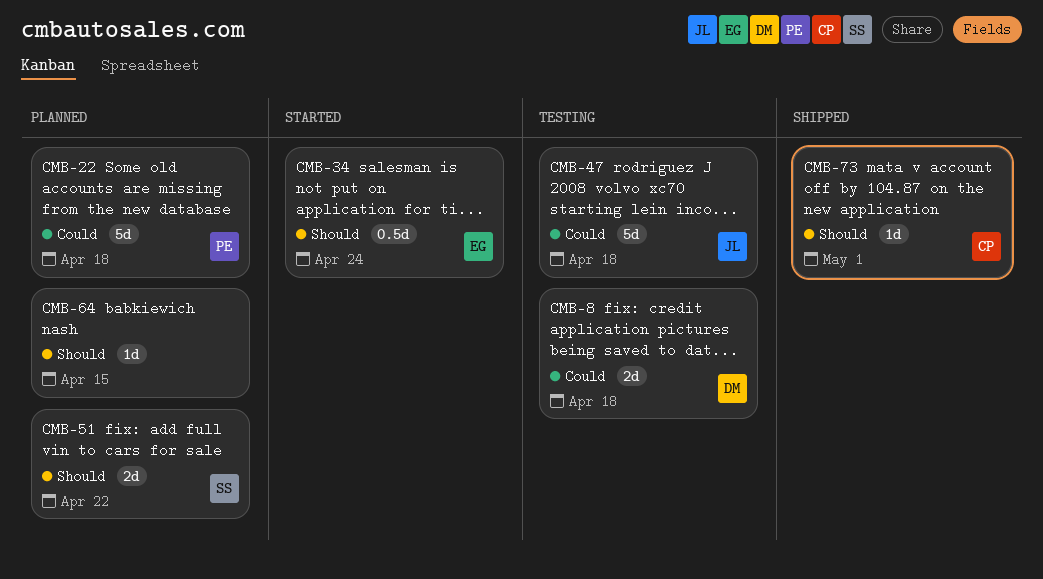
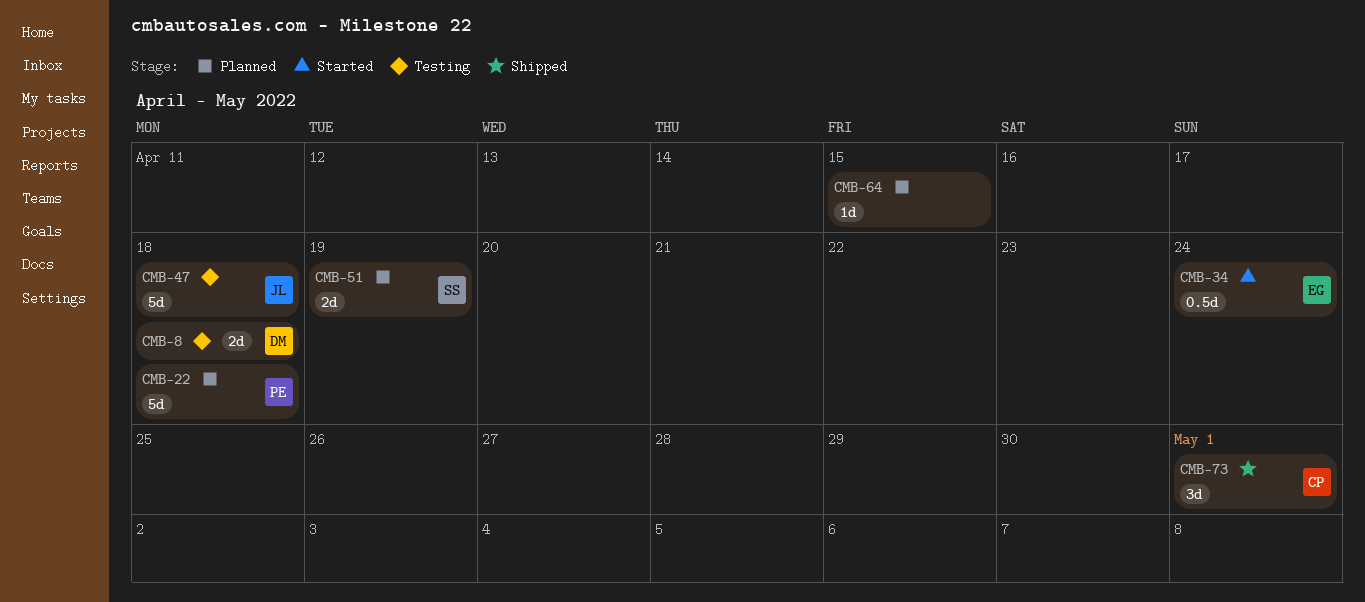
CMB-51, due: Apr 22 -> Apr 19
CMB-73, estimate: 1d -> 3d

